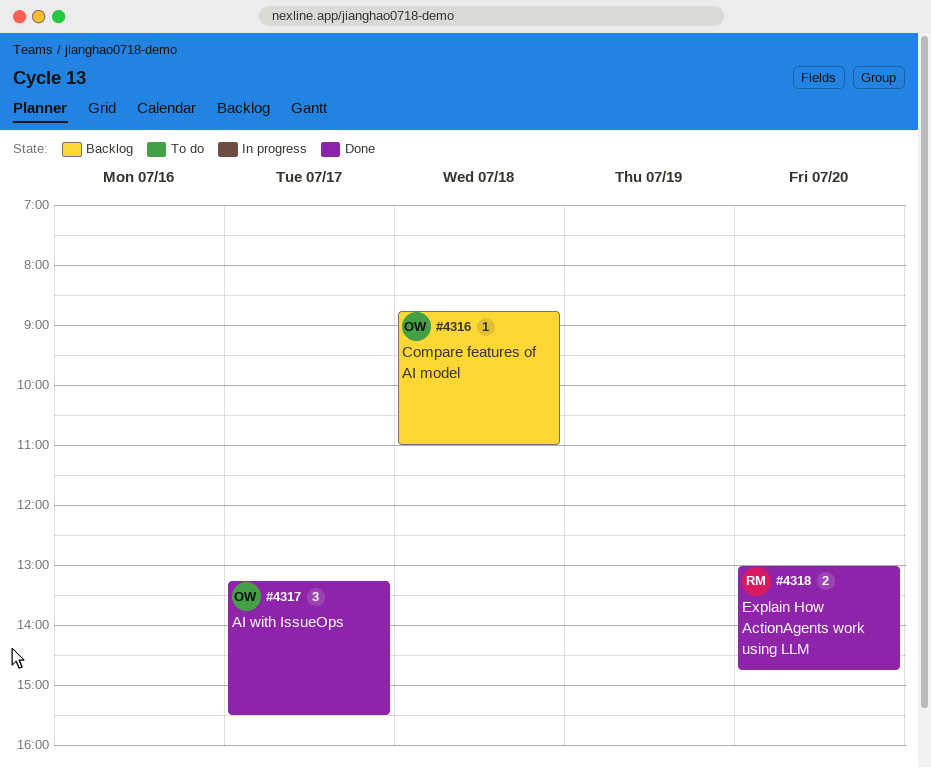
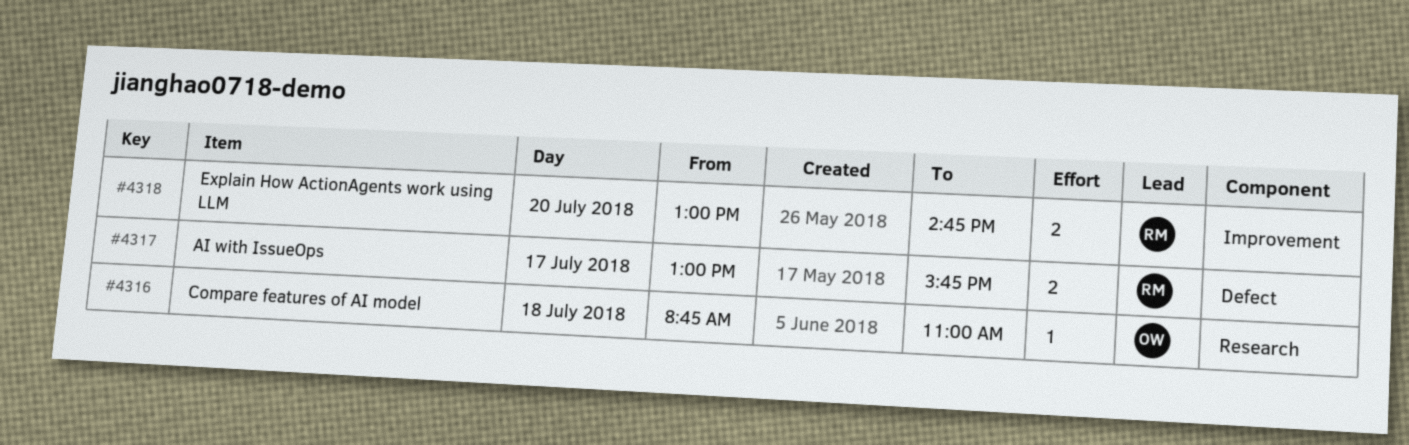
#4317, owner: OW -> RM
#4317, estimate: 3 -> 2
#4317, begins: 13:15 -> 13:00
#4317, ends: 15:30 -> 15:45

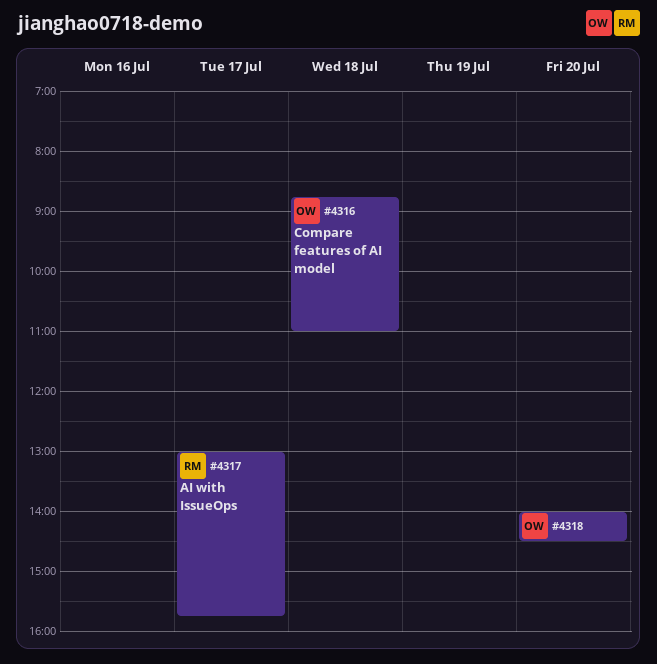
#4318, owner: RM -> OW
#4318, begins: 13:00 -> 14:00
#4318, ends: 14:45 -> 14:30

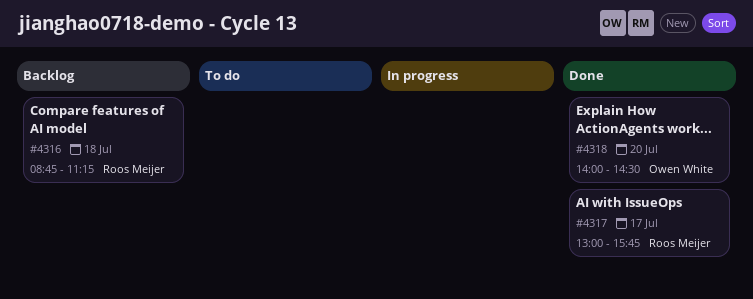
#4316, owner: Owen White -> Roos Meijer
#4316, ends: 11:00 -> 11:15

